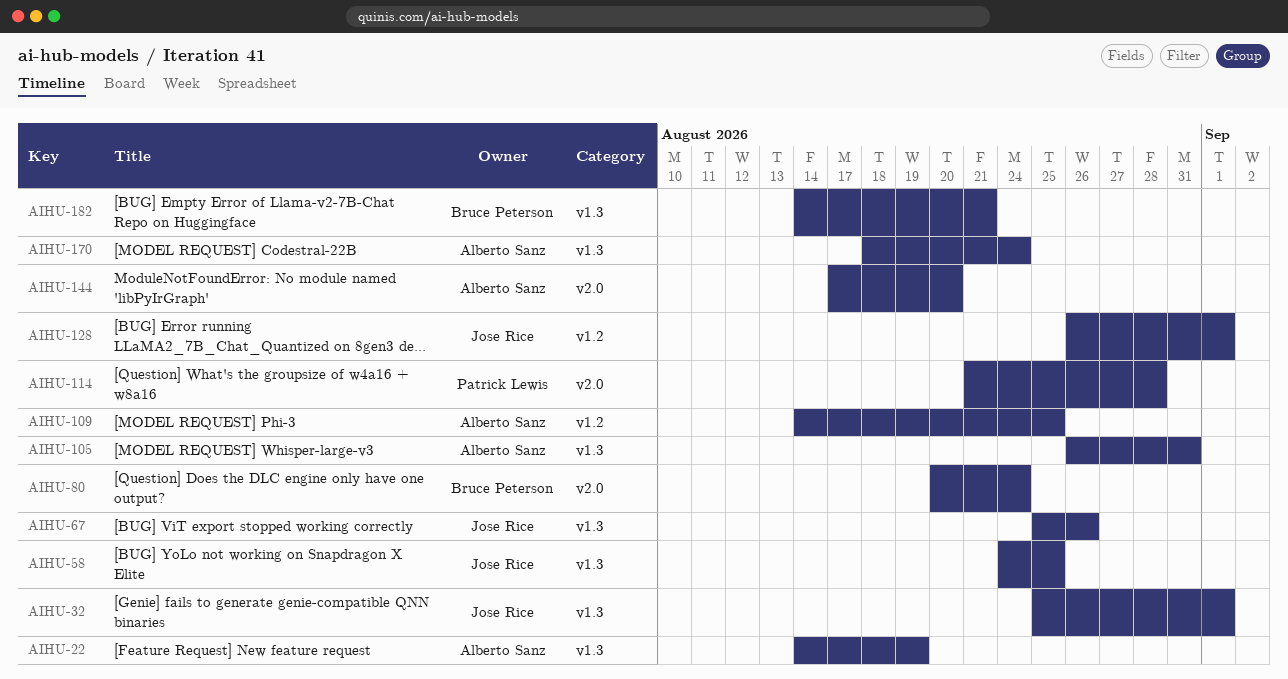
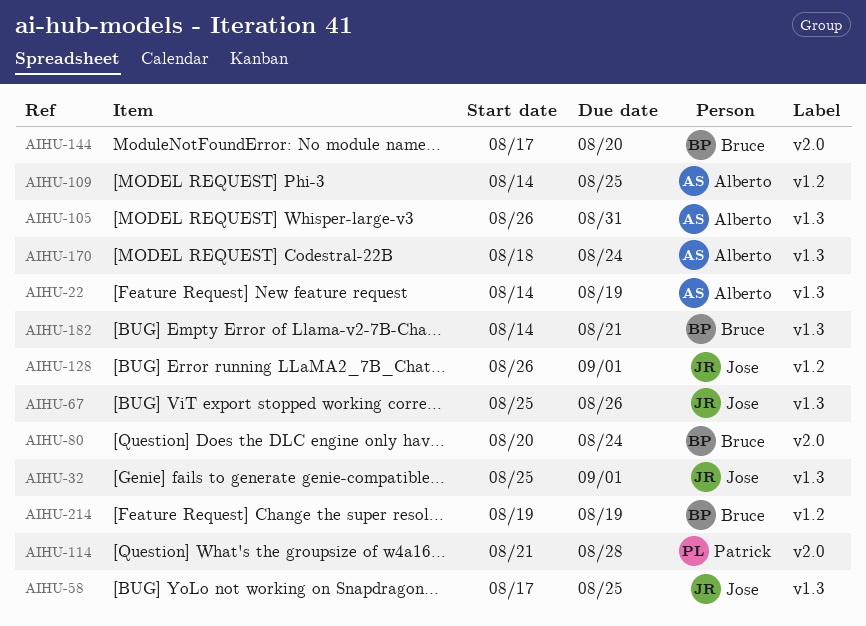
AIHU-58, start: Aug 24 -> Aug 17
AIHU-144, owner: Alberto Sanz -> Bruce Peterson
AIHU-214: none -> present

